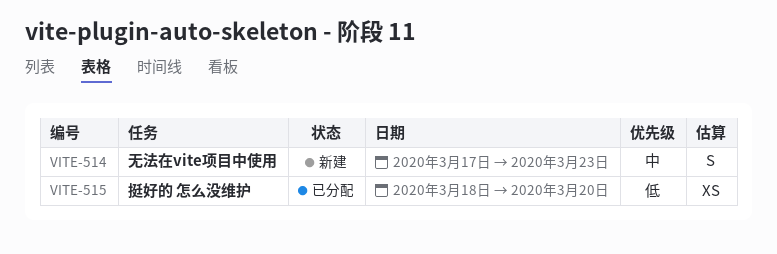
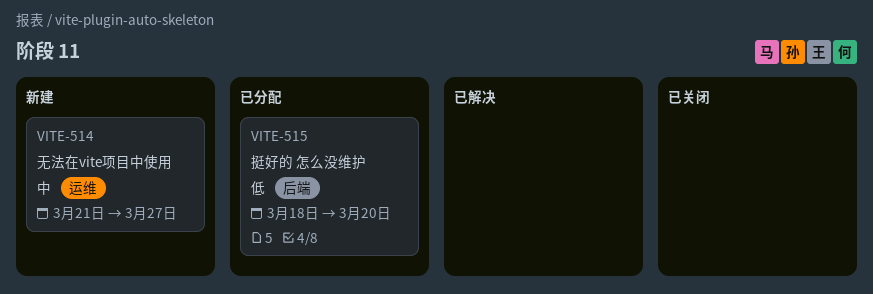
VITE-514, start: Mar 17 -> Mar 21
VITE-514, due: Mar 23 -> Mar 27

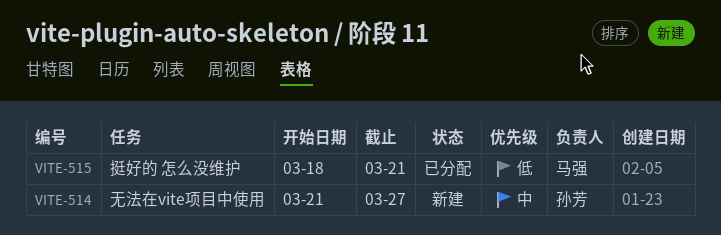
VITE-515, due: Mar 20 -> Mar 21

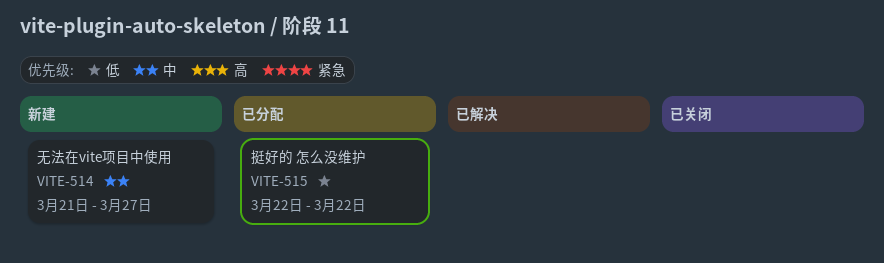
VITE-515, start: Mar 18 -> Mar 22
VITE-515, due: Mar 21 -> Mar 22

